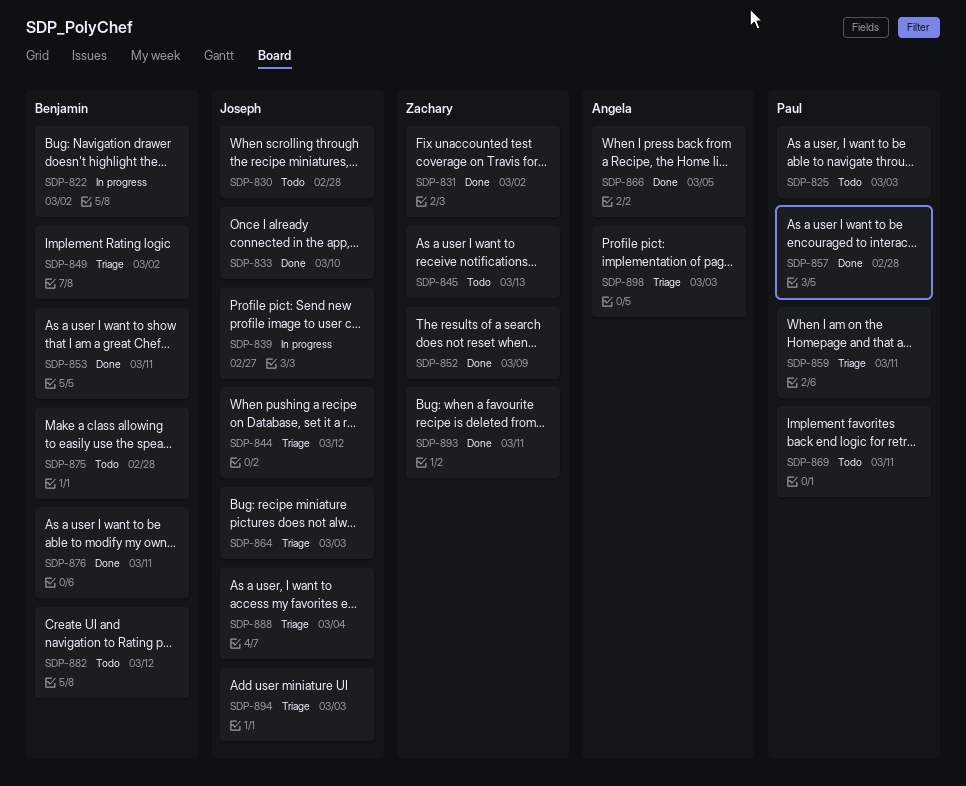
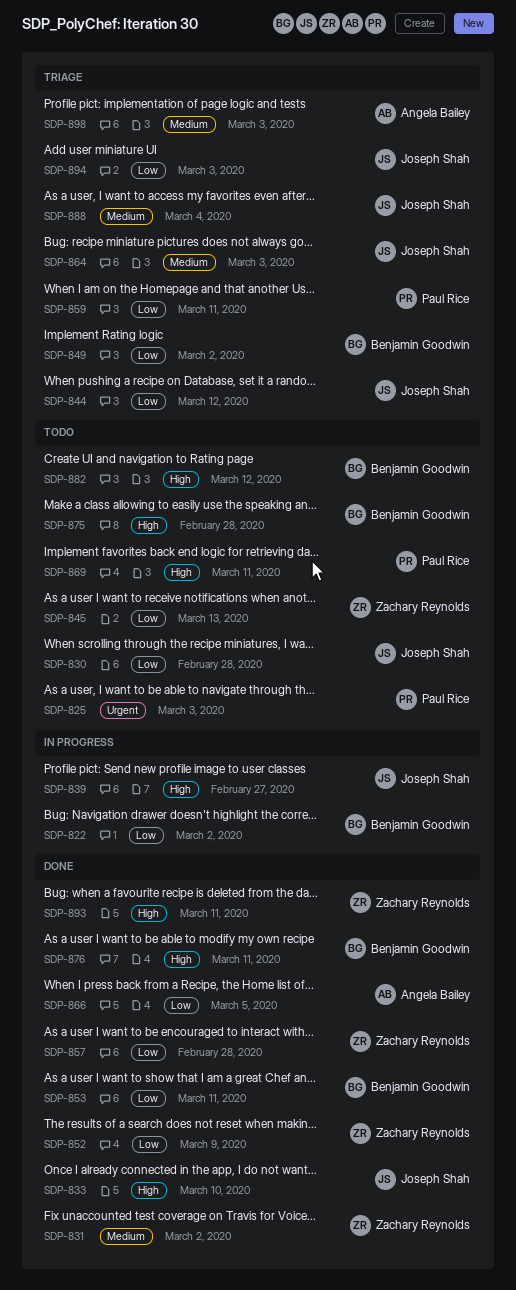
SDP-857, owner: Paul Rice -> Zachary Reynolds

